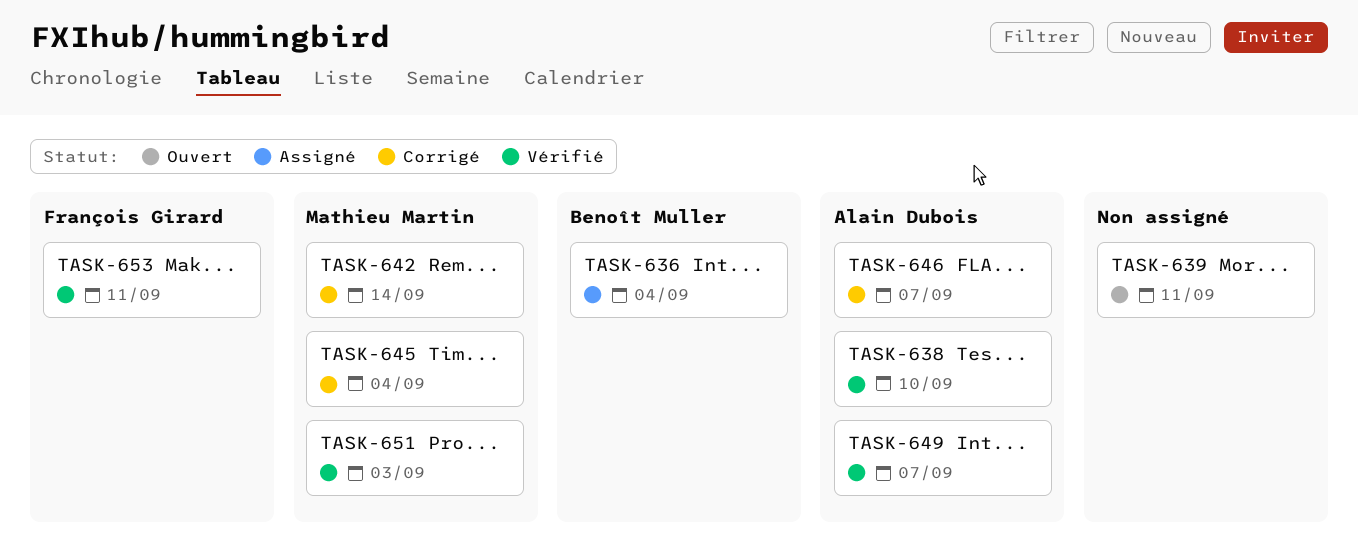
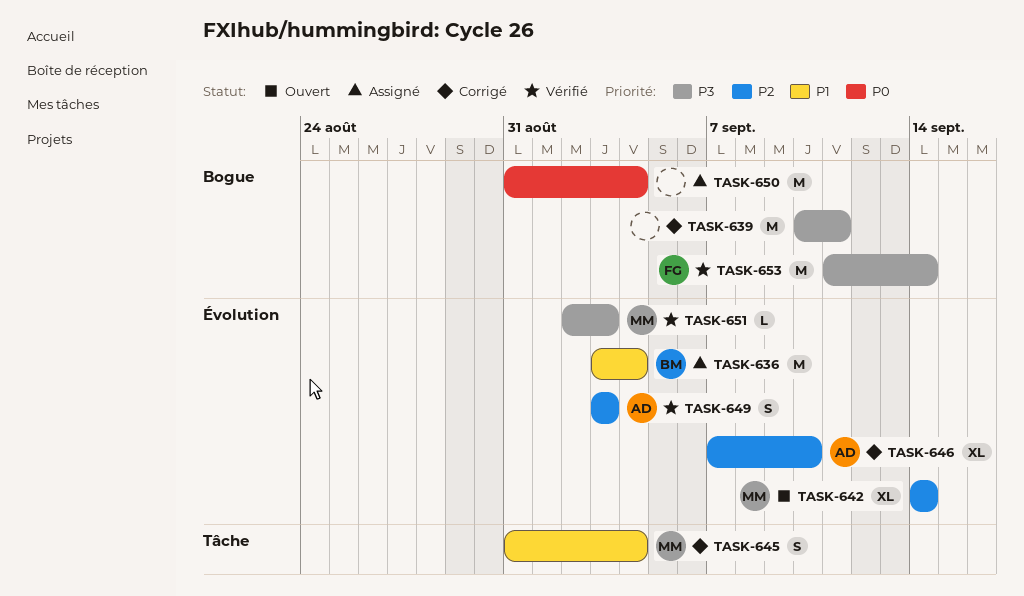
TASK-638: present -> none
TASK-639, status: Ouvert -> Corrigé
TASK-642, status: Corrigé -> Ouvert
TASK-646, due: Sep 7 -> Sep 10
TASK-649, due: Sep 7 -> Sep 3
TASK-650: none -> present
TASK-653, due: Sep 11 -> Sep 14

